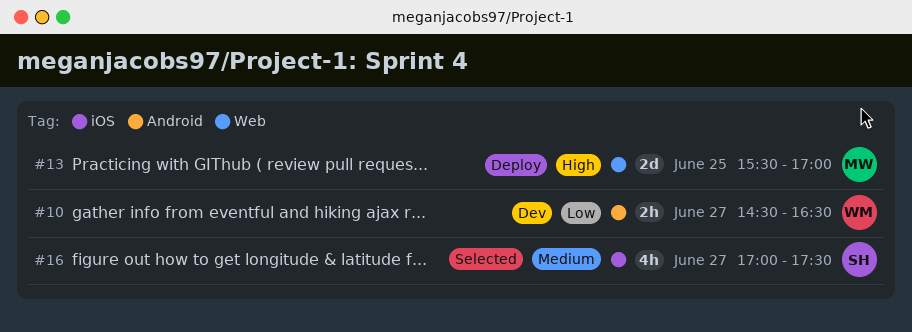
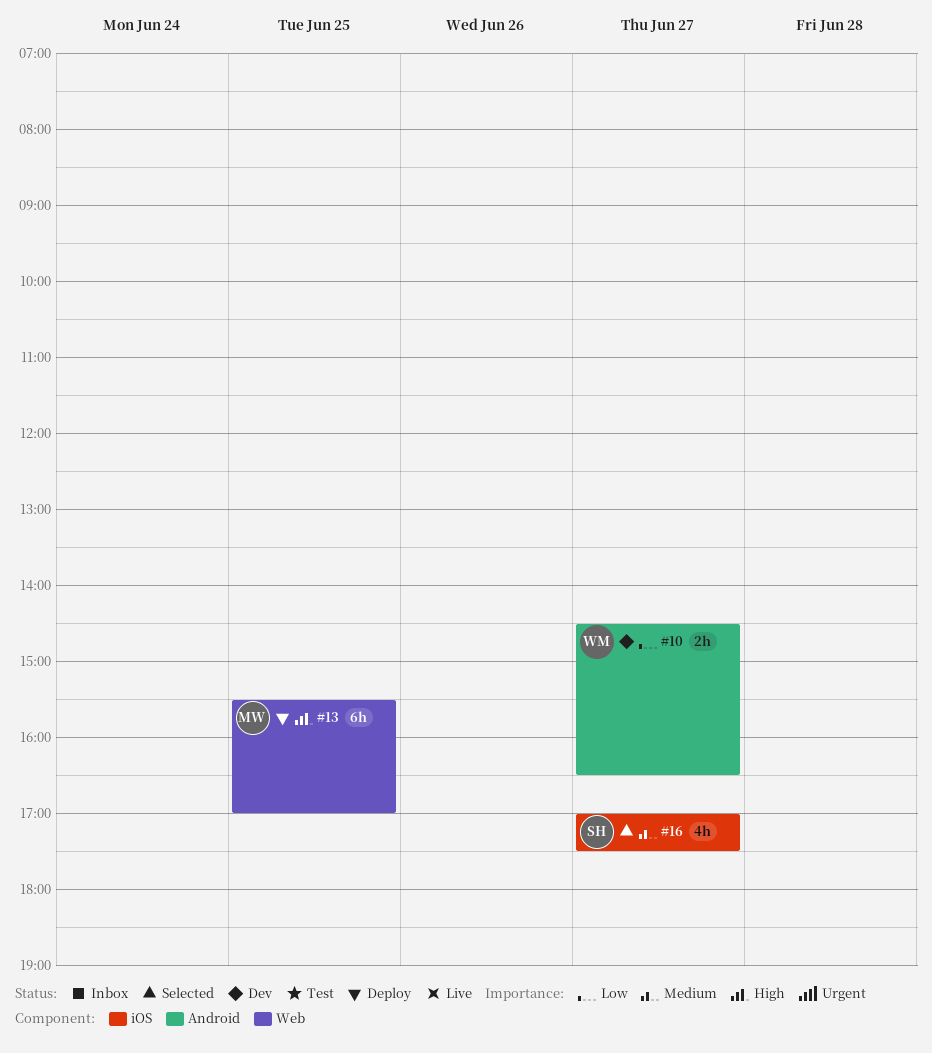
#13, estimate: 2d -> 6h

